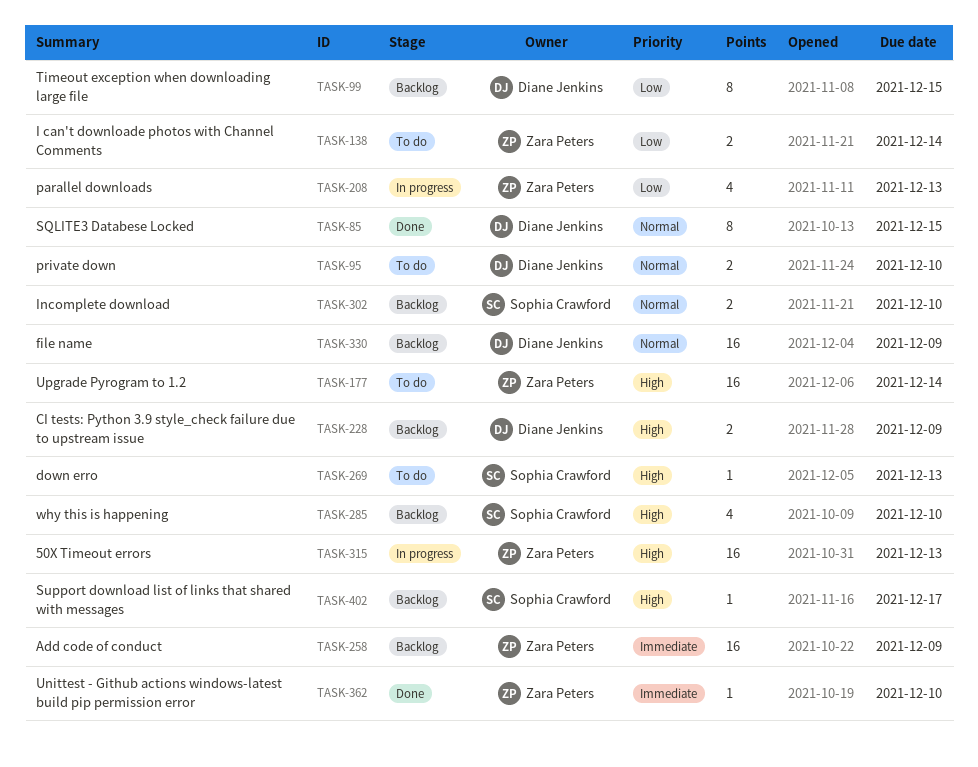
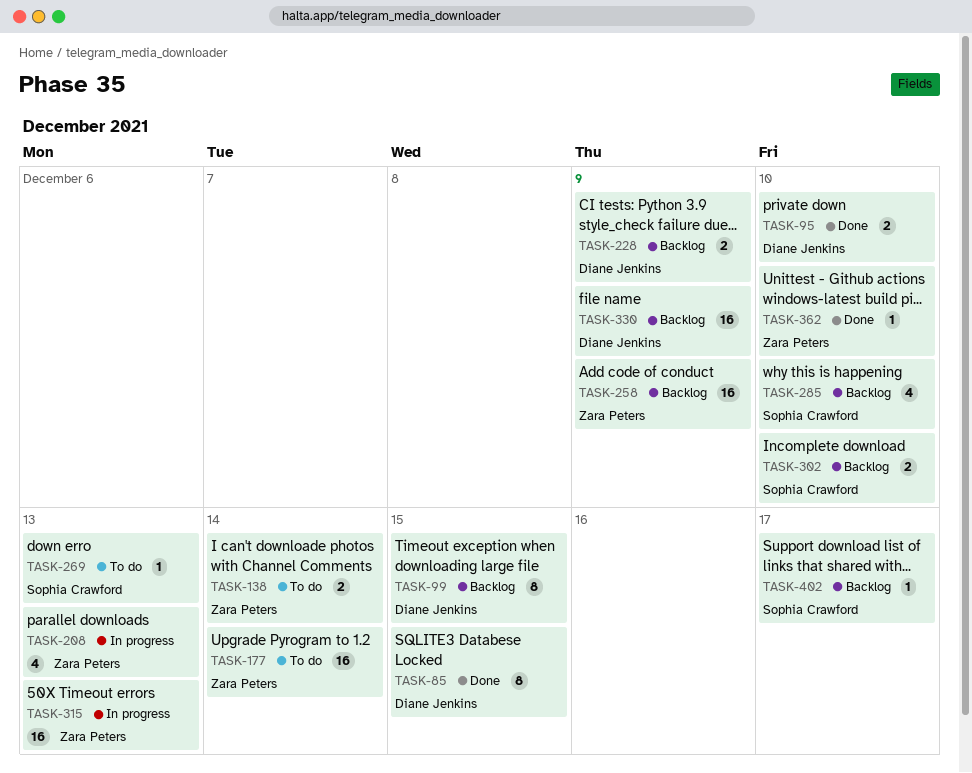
TASK-95, status: To do -> Done

